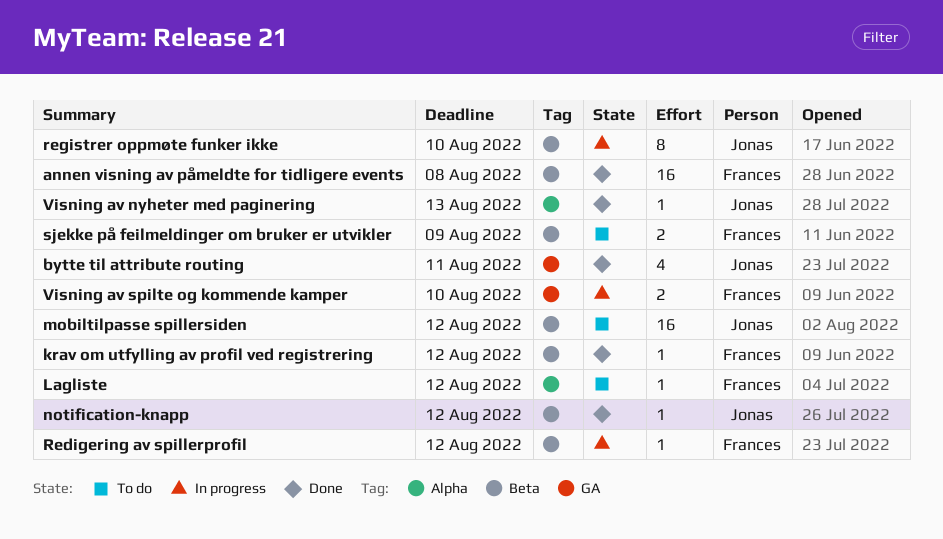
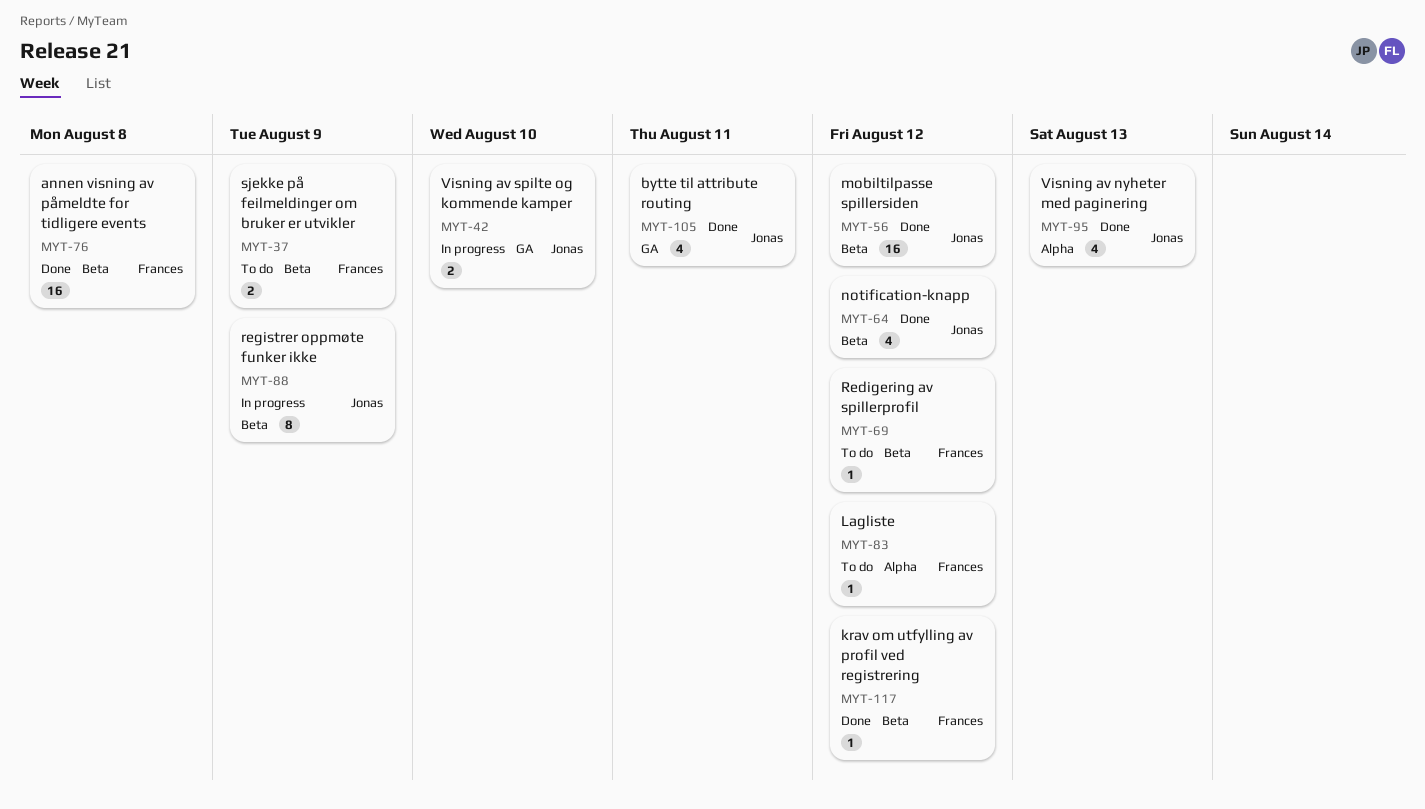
mobiltilpasse spillersiden, status: To do -> Done
notification-knapp, estimate: 1 -> 4
Redigering av spillerprofil, status: In progress -> To do
registrer oppmøte funker ikke, due: Aug 10 -> Aug 9
Visning av nyheter med paginering, estimate: 1 -> 4
Visning av spilte og kommende kamper, owner: Frances -> Jonas

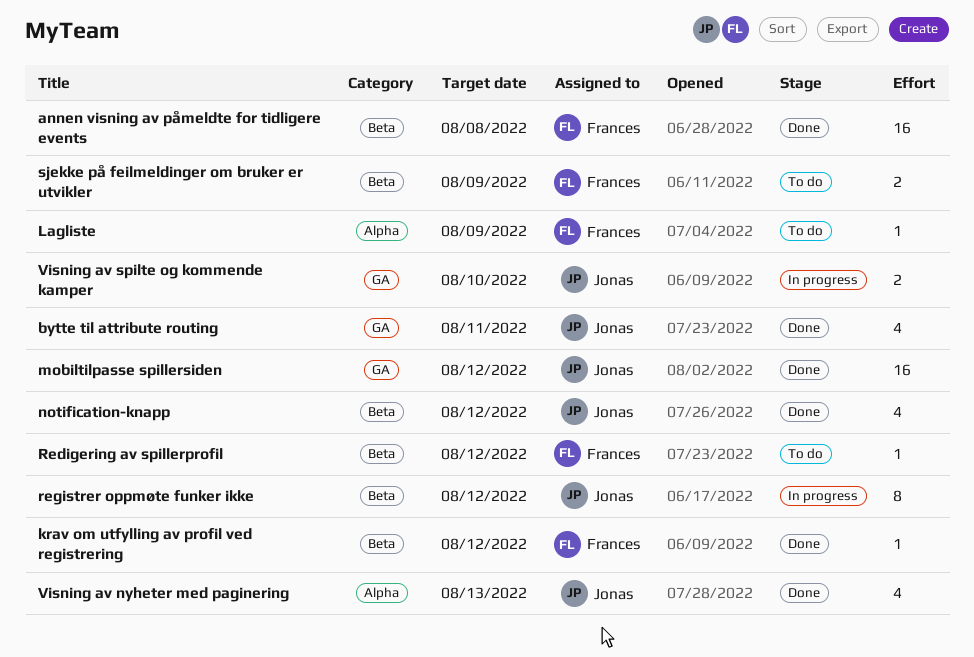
Lagliste, due: Aug 12 -> Aug 9
mobiltilpasse spillersiden, label: Beta -> GA
registrer oppmøte funker ikke, due: Aug 9 -> Aug 12

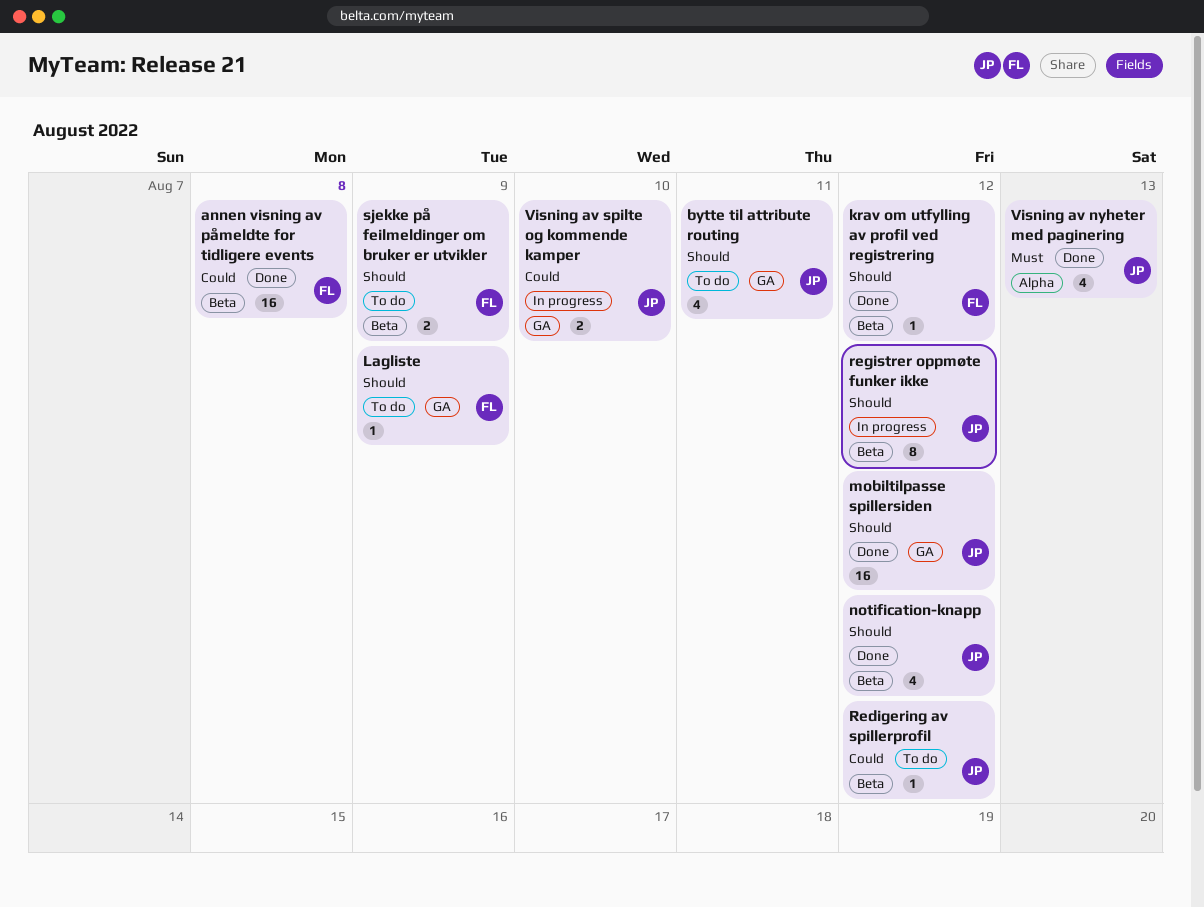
bytte til attribute routing, status: Done -> To do
Lagliste, label: Alpha -> GA
Redigering av spillerprofil, owner: Frances -> Jonas

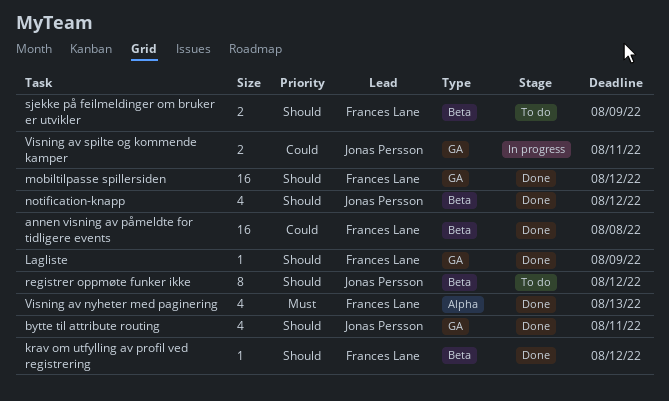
bytte til attribute routing, status: To do -> Done
Lagliste, status: To do -> Done
mobiltilpasse spillersiden, owner: Jonas Persson -> Frances Lane
Redigering av spillerprofil: present -> none
registrer oppmøte funker ikke, status: In progress -> To do
Visning av nyheter med paginering, owner: Jonas Persson -> Frances Lane
Visning av spilte og kommende kamper, due: Aug 10 -> Aug 11

